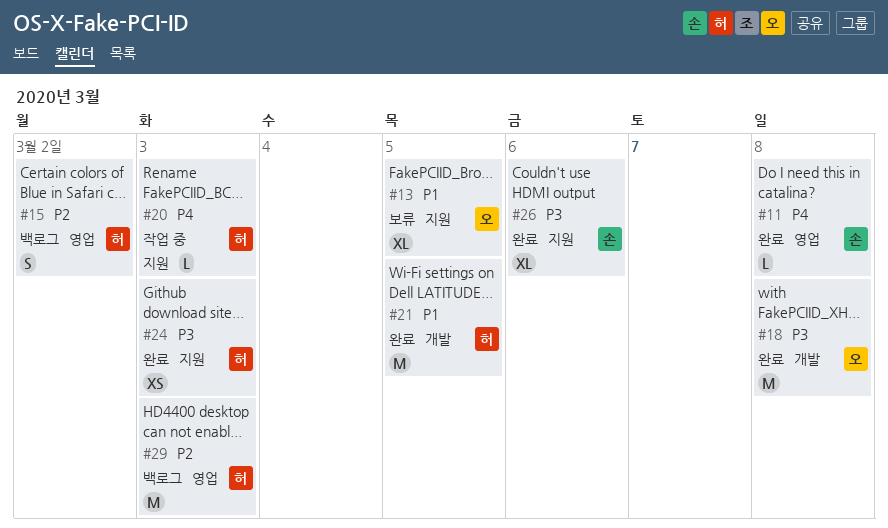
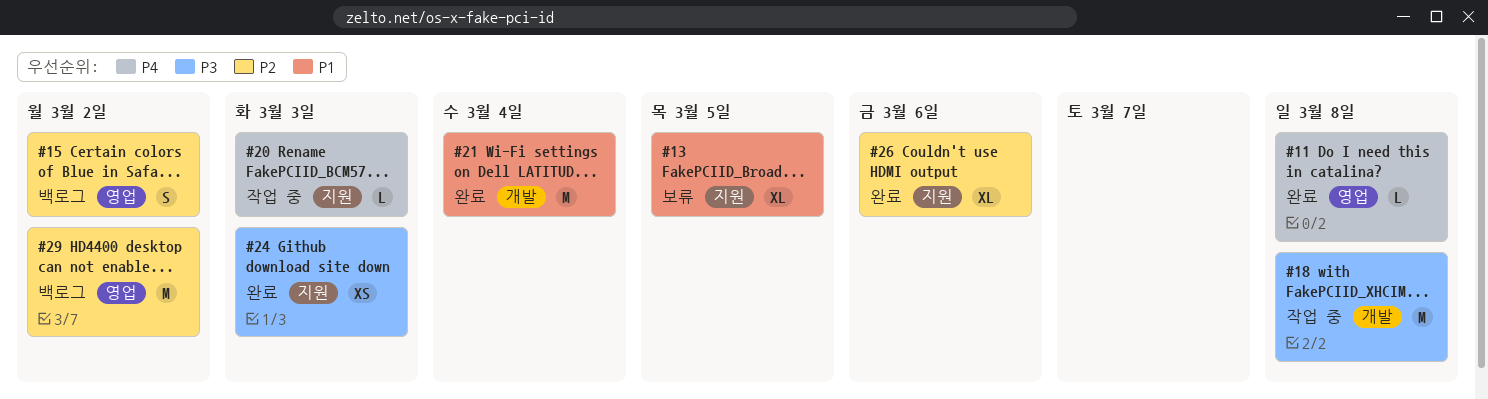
#18, status: 완료 -> 작업 중
#21, due: Mar 5 -> Mar 4
#26, priority: P3 -> P2
#29, due: Mar 3 -> Mar 2

